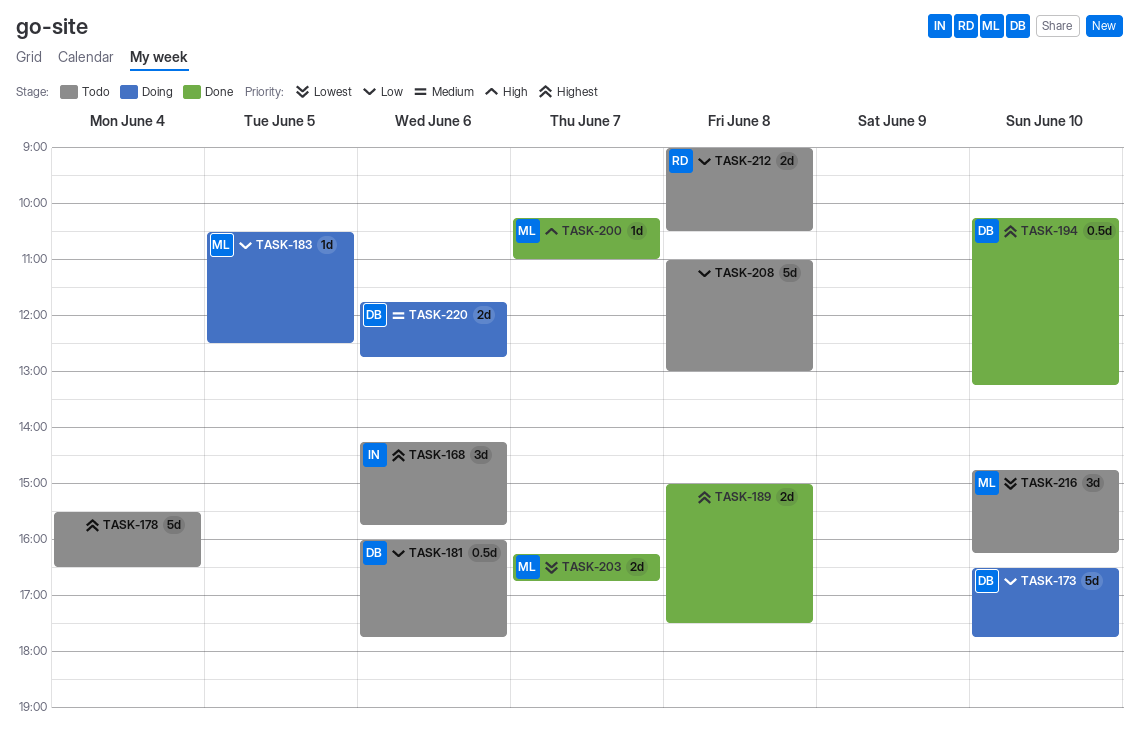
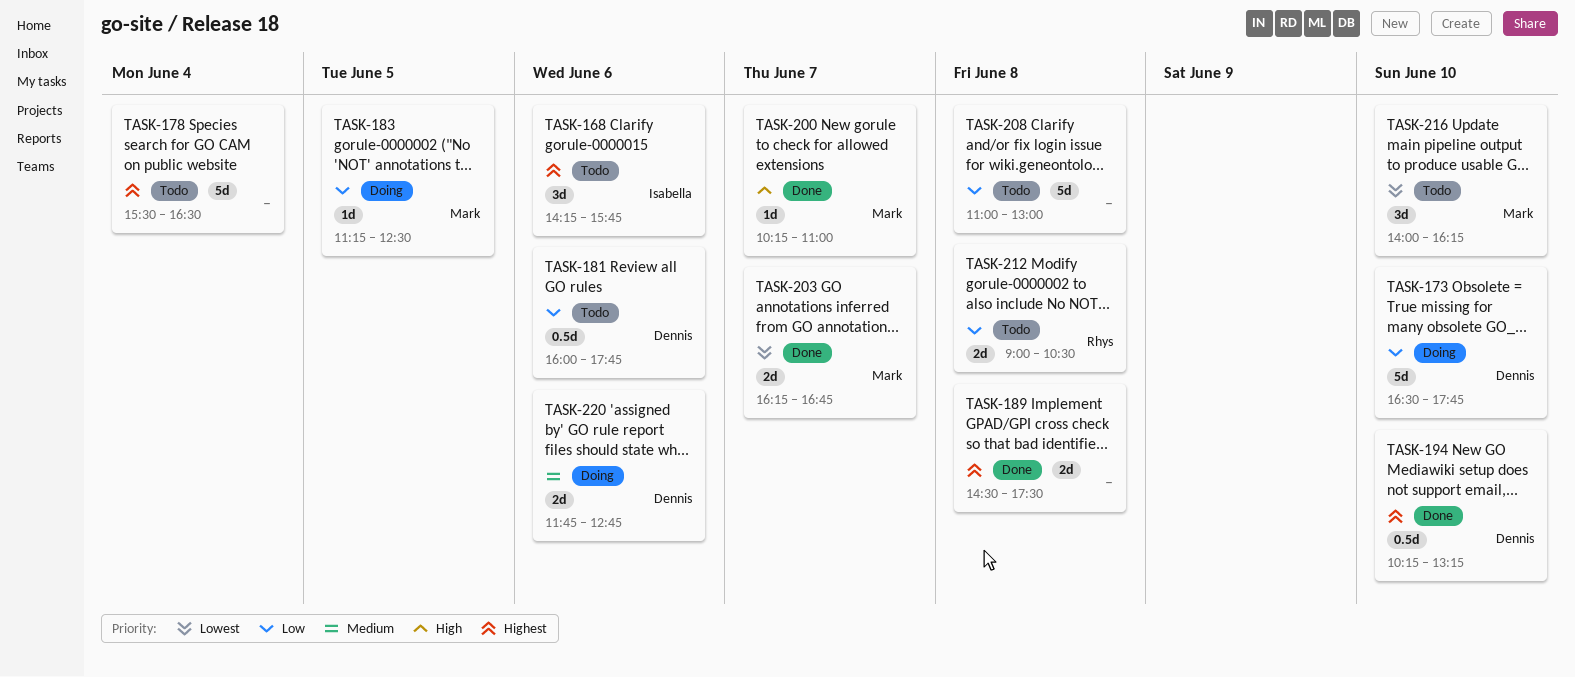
TASK-183, begins: 10:30 -> 11:15
TASK-189, begins: 15:00 -> 14:30
TASK-216, begins: 14:45 -> 14:00

